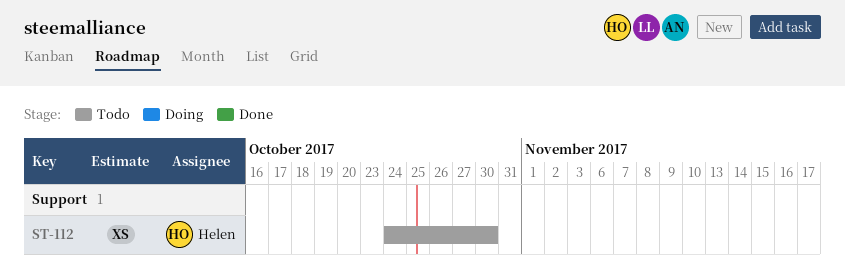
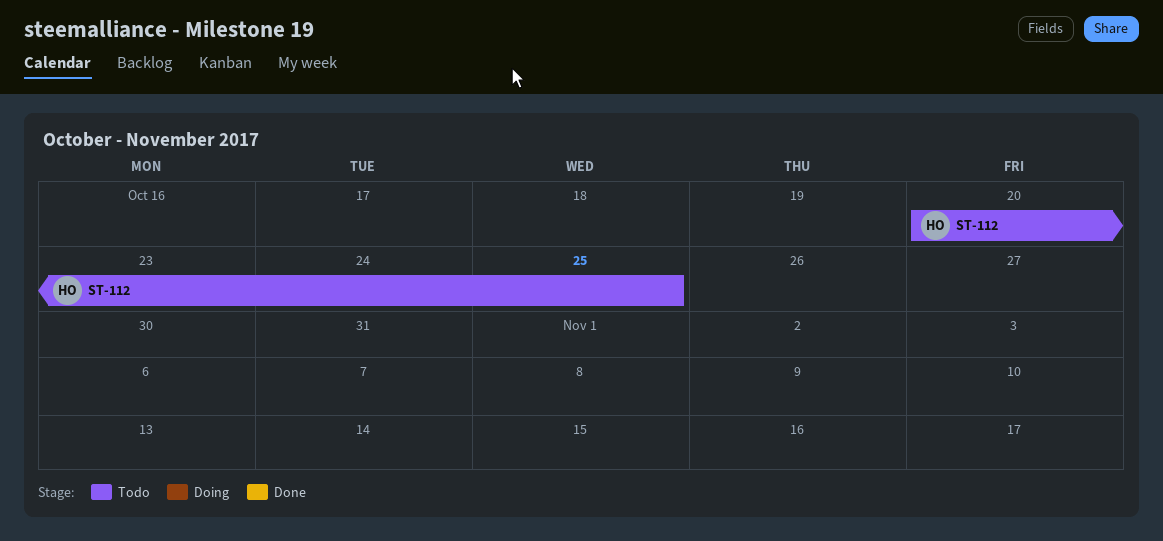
ST-112, start: Oct 24 -> Oct 20
ST-112, due: Oct 30 -> Oct 25

